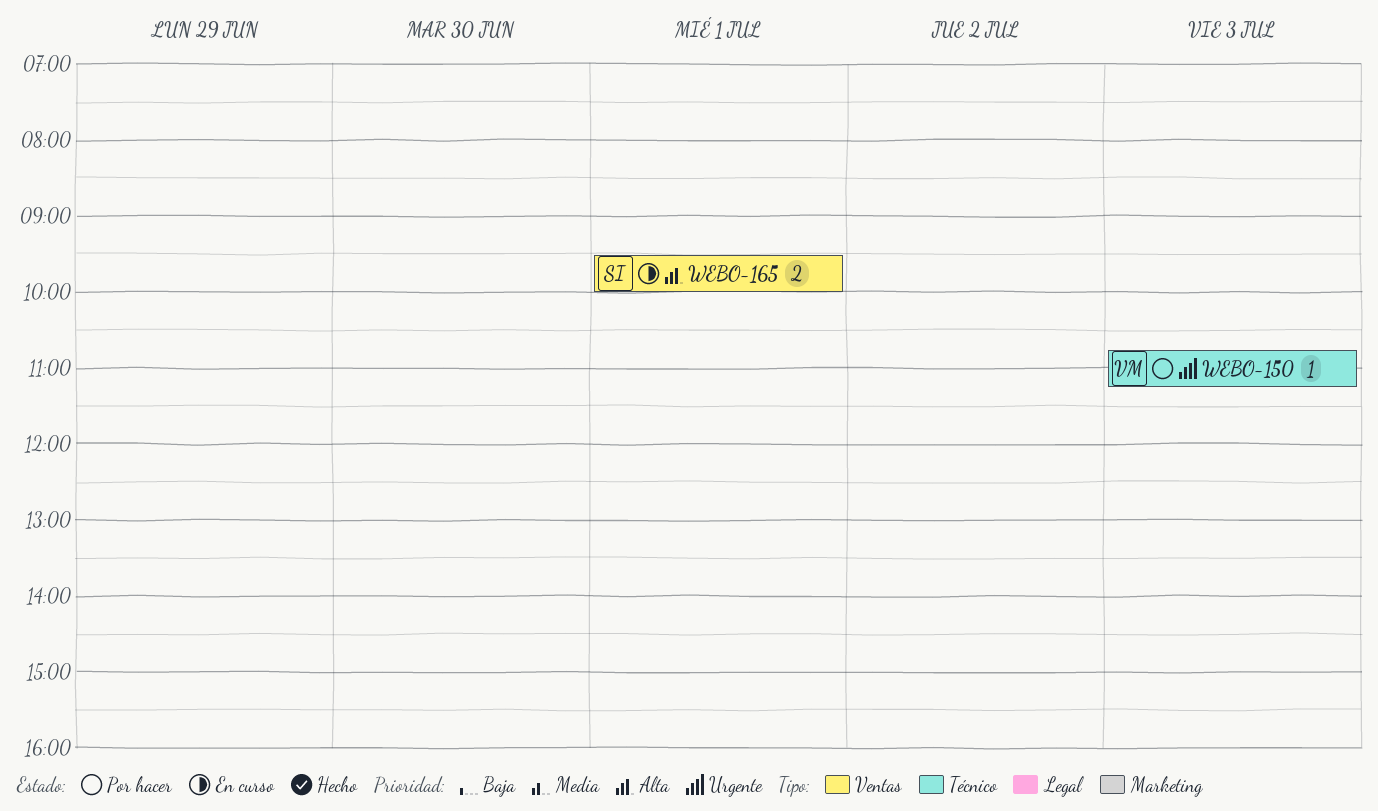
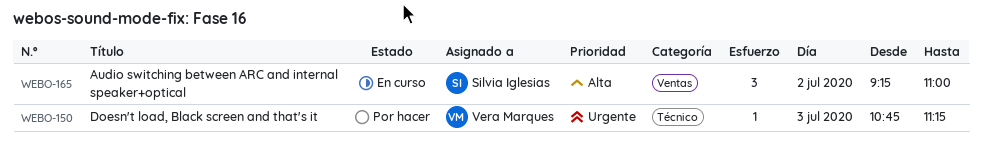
WEBO-165, estimate: 2 -> 3
WEBO-165, day: Jul 1 -> Jul 2
WEBO-165, begins: 09:30 -> 09:15
WEBO-165, ends: 10:00 -> 11:00

